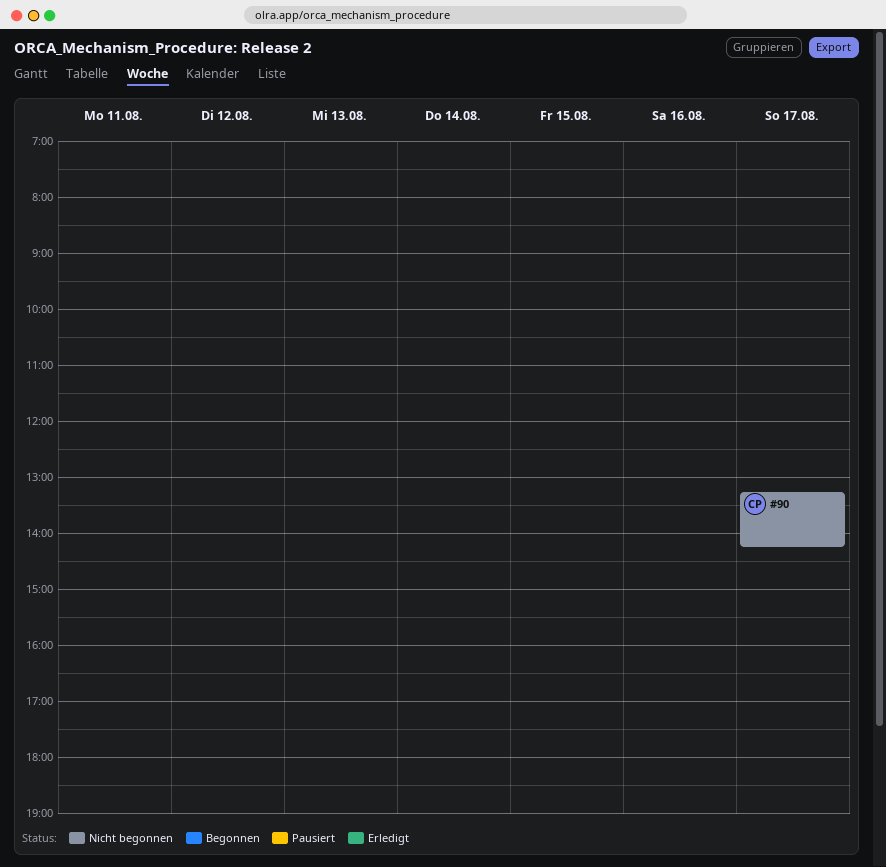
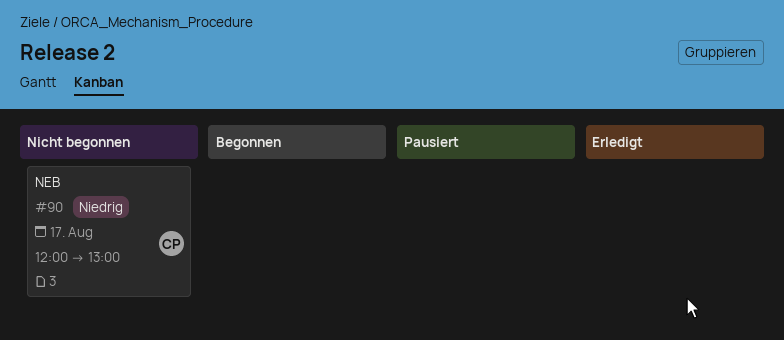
#90, begins: 13:15 -> 12:00
#90, ends: 14:15 -> 13:00

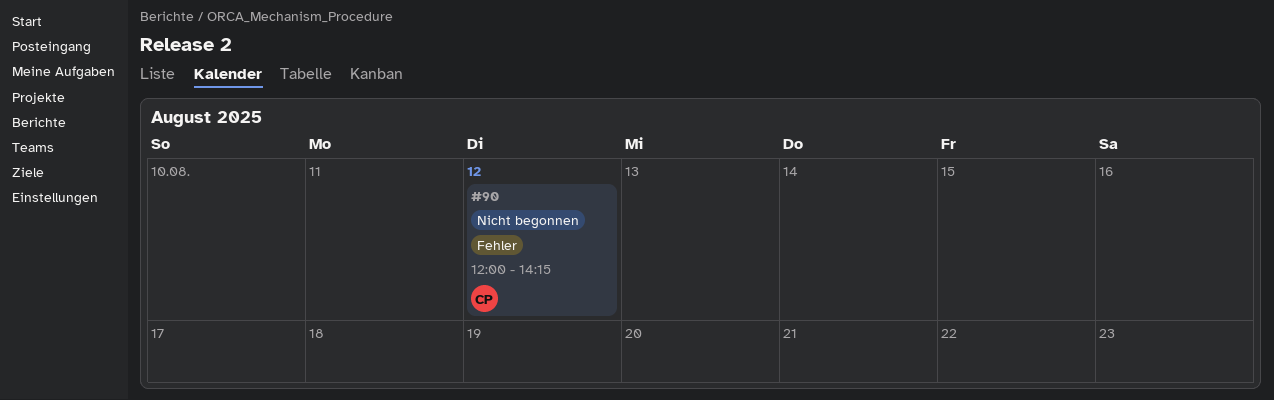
#90, day: Aug 17 -> Aug 12
#90, ends: 13:00 -> 14:15

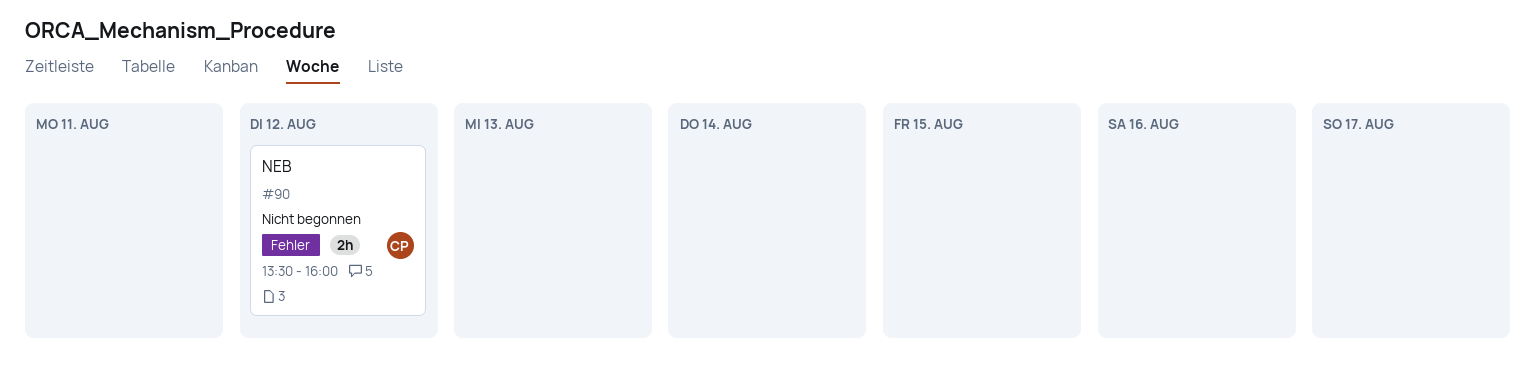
#90, begins: 12:00 -> 13:30
#90, ends: 14:15 -> 16:00

